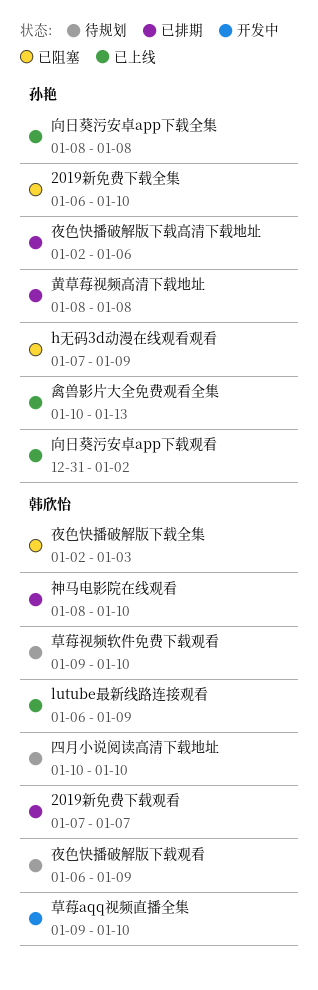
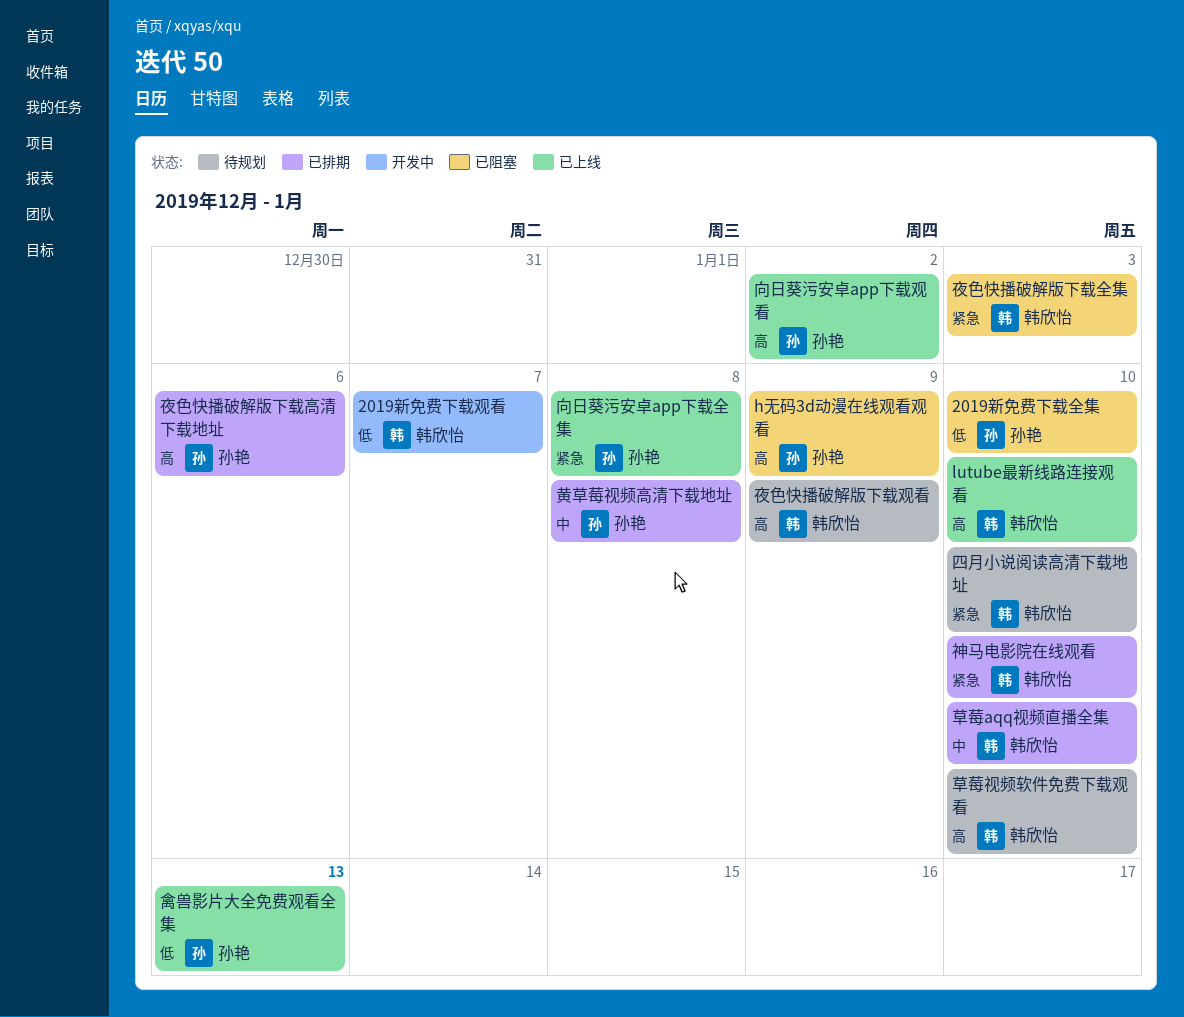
2019新免费下载观看, status: 已排期 -> 开发中
lutube最新线路连接观看, due: Jan 9 -> Jan 10
草莓aqq视频直播全集, status: 开发中 -> 已排期

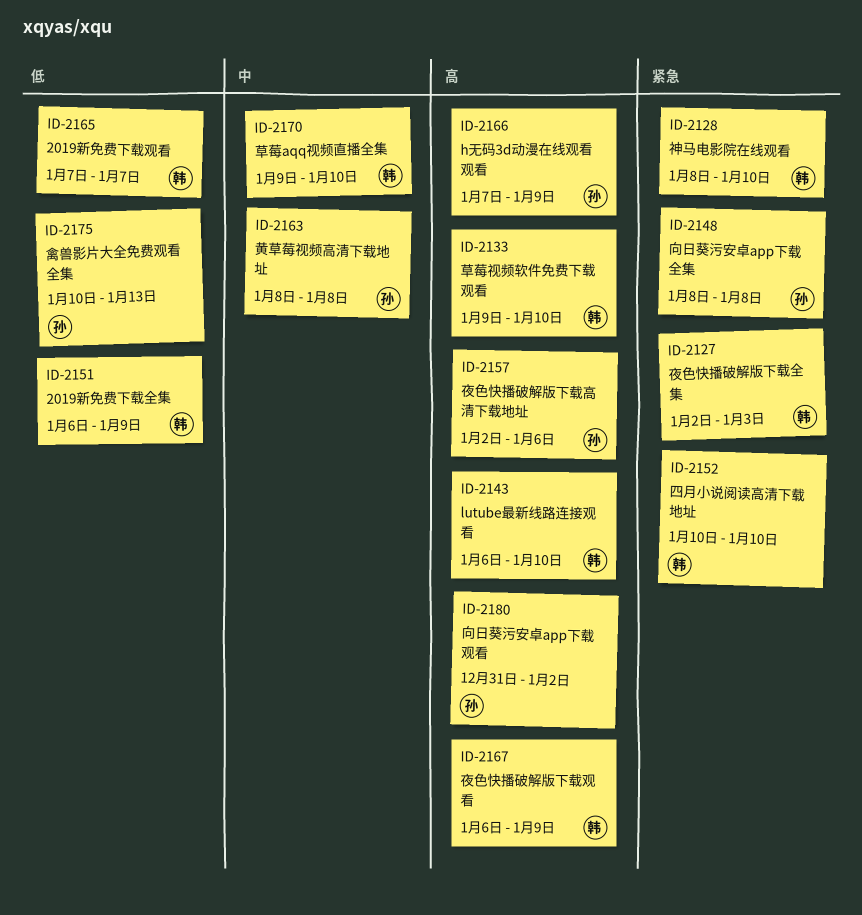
2019新免费下载全集, owner: 孙艳 -> 韩欣怡
2019新免费下载全集, due: Jan 10 -> Jan 9

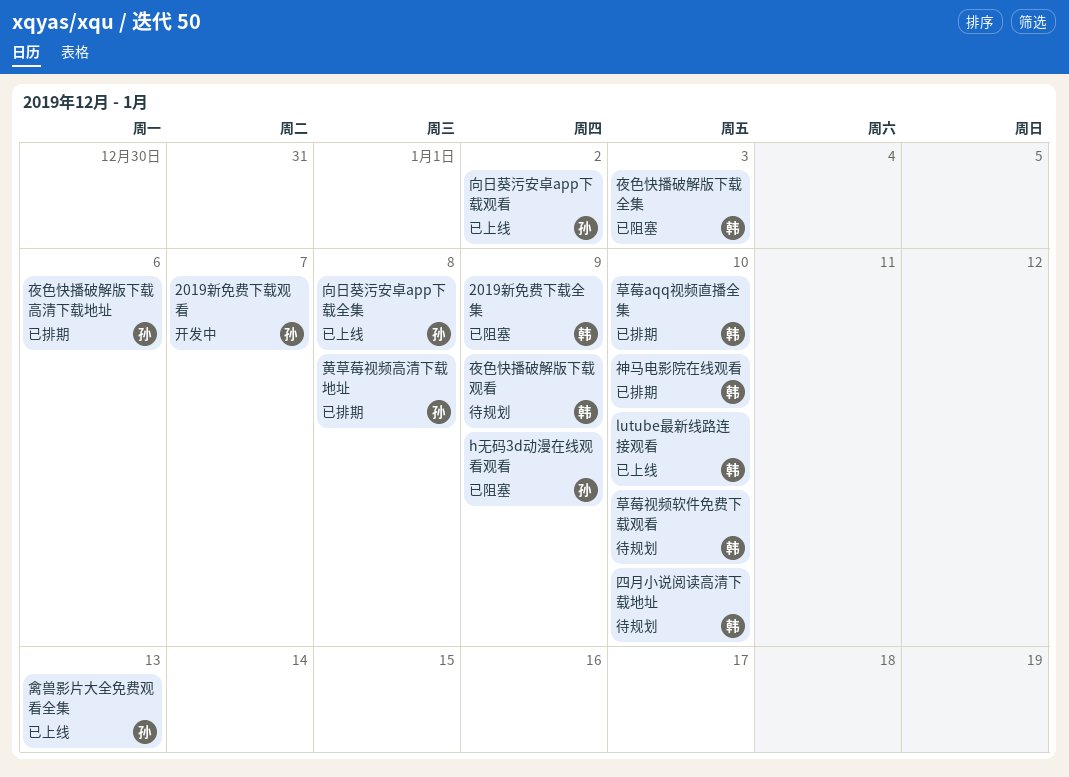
2019新免费下载观看, owner: 韩 -> 孙

